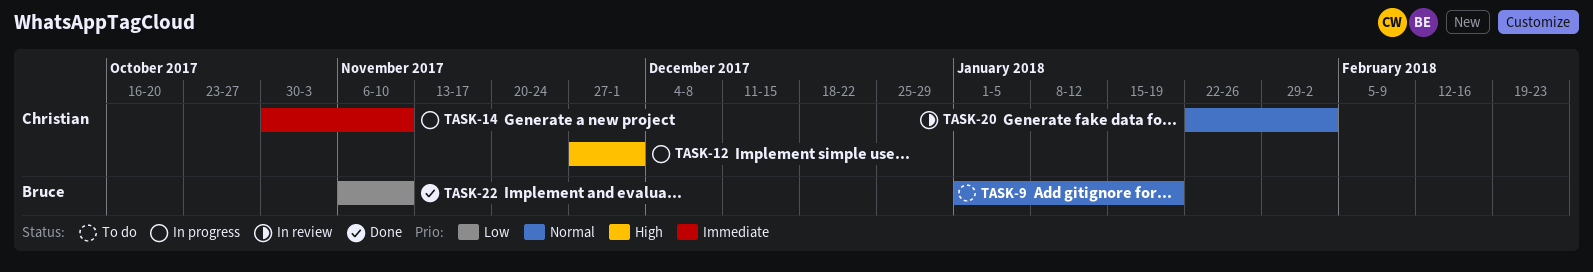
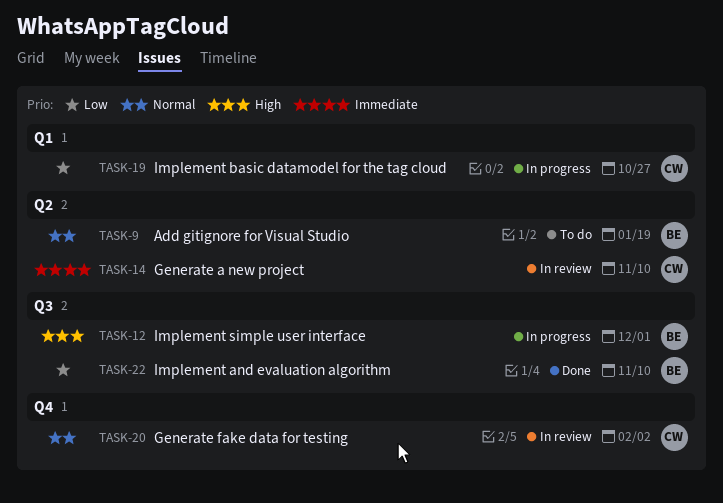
TASK-12, owner: Christian -> Bruce
TASK-14, status: In progress -> In review
TASK-19: none -> present

